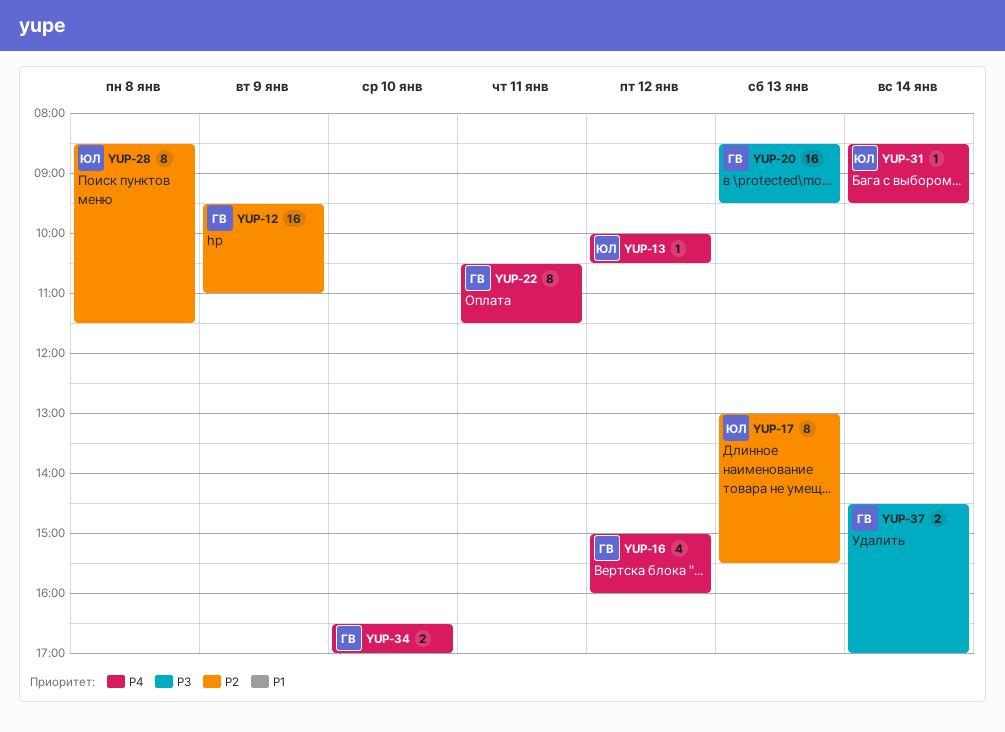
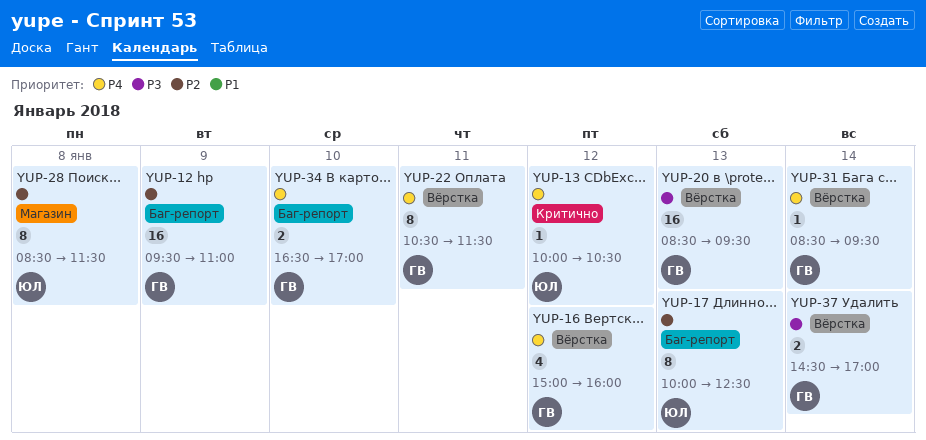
YUP-17, begins: 13:00 -> 10:00
YUP-17, ends: 15:30 -> 12:30
YUP-31, owner: ЮЛ -> ГВ

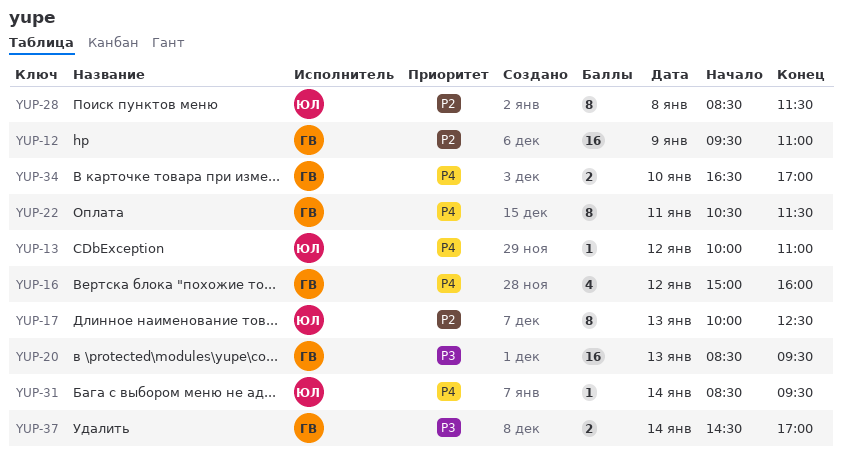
YUP-13, ends: 10:30 -> 11:00
YUP-31, owner: ГВ -> ЮЛ

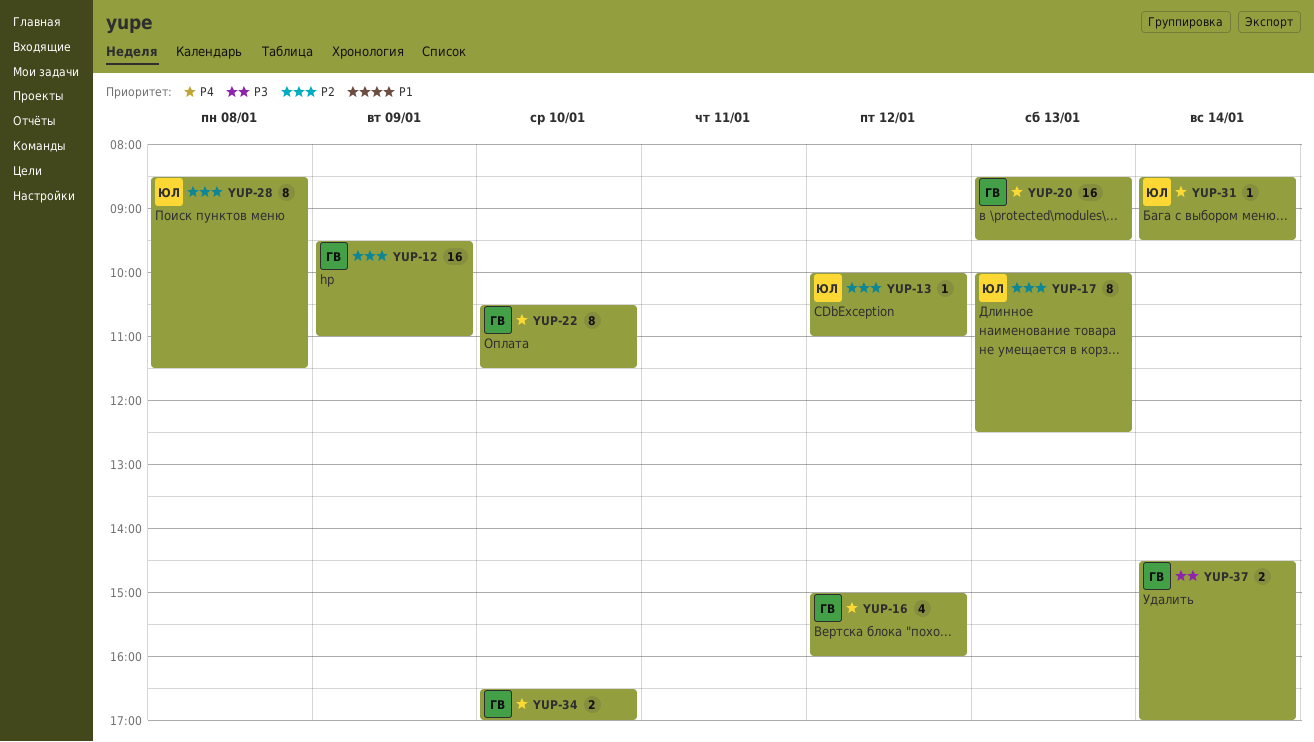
YUP-13, priority: P4 -> P2
YUP-20, priority: P3 -> P4
YUP-22, day: Jan 11 -> Jan 10

